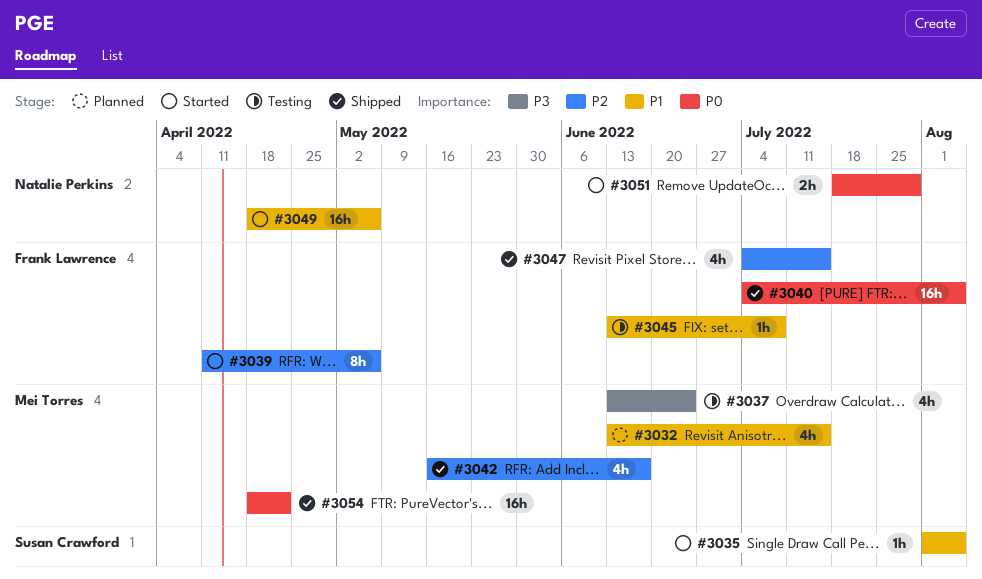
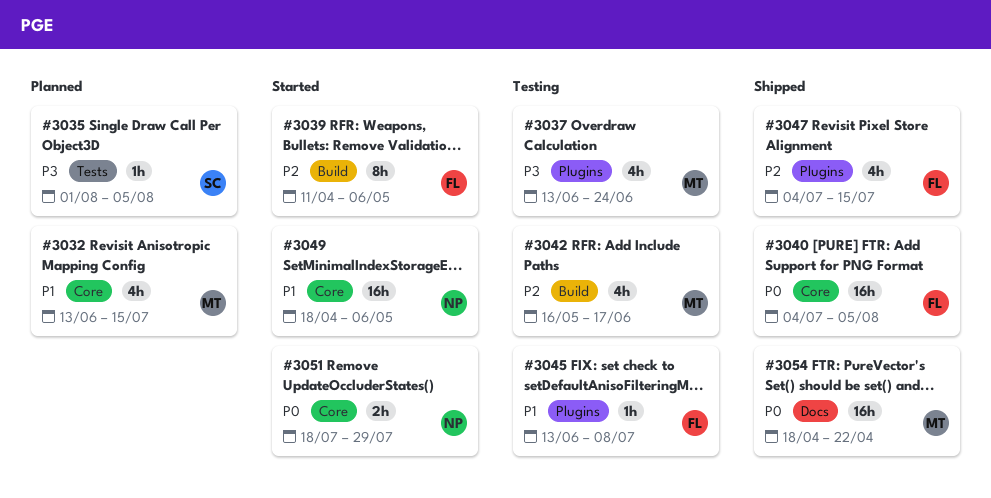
#3035, status: Started -> Planned
#3035, priority: P1 -> P3
#3042, status: Shipped -> Testing

